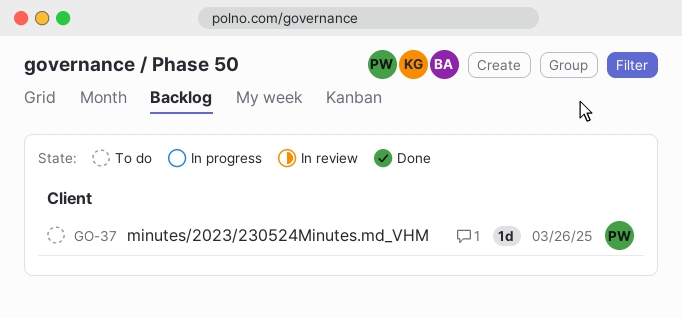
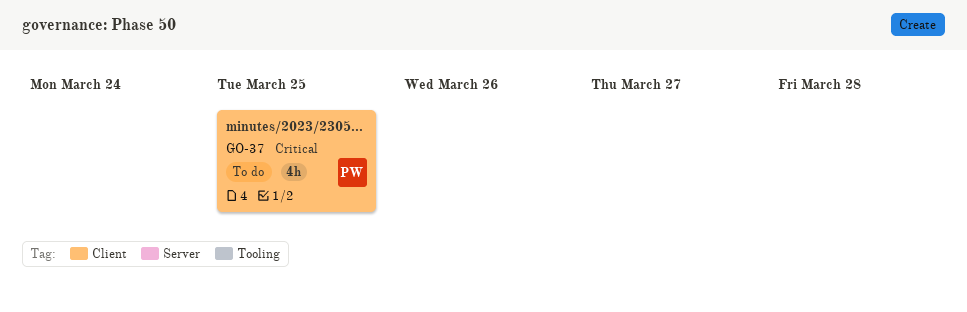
GO-37, estimate: 1d -> 4h
GO-37, due: Mar 26 -> Mar 25

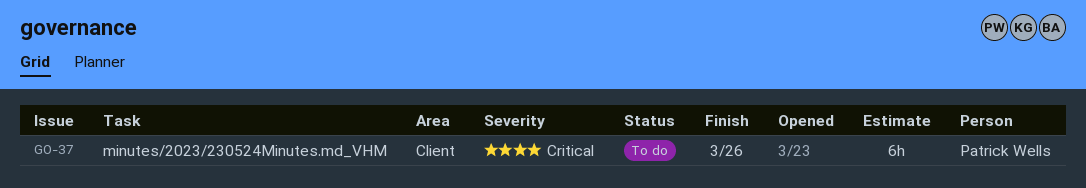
GO-37, estimate: 4h -> 6h
GO-37, due: Mar 25 -> Mar 26

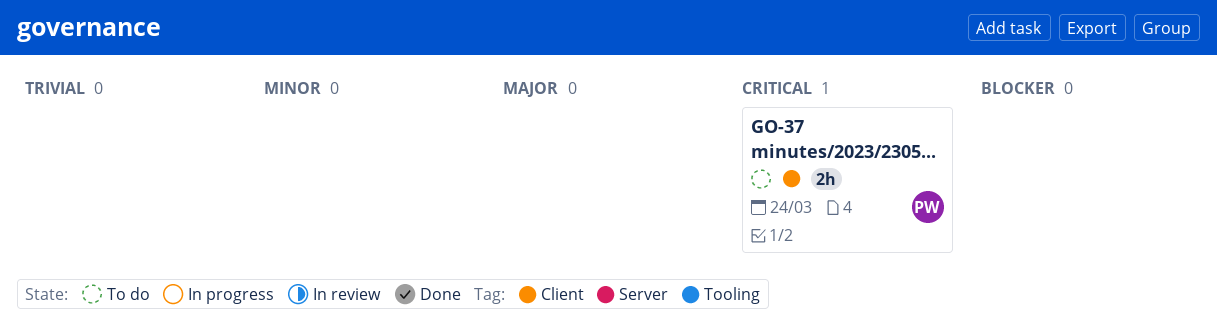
GO-37, estimate: 6h -> 2h
GO-37, due: Mar 26 -> Mar 24

